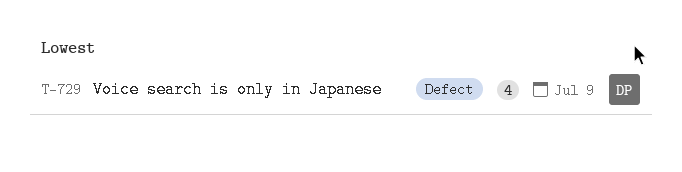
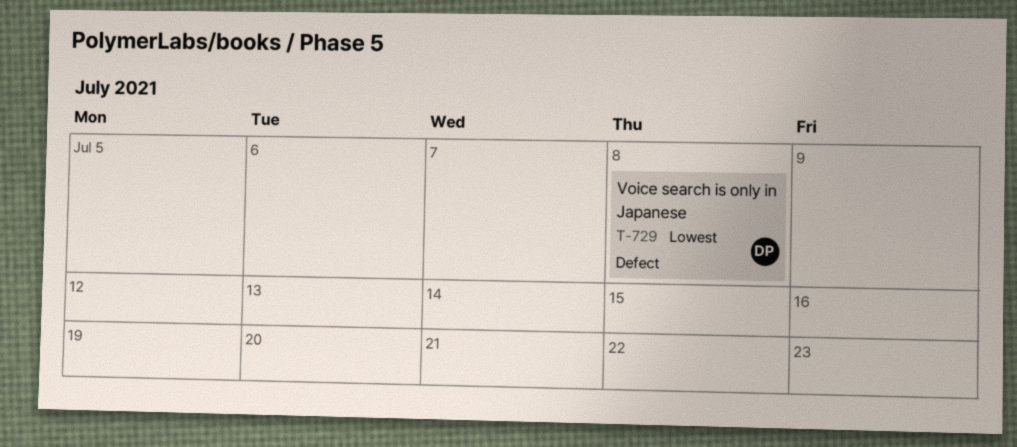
T-729, due: Jul 9 -> Jul 8

